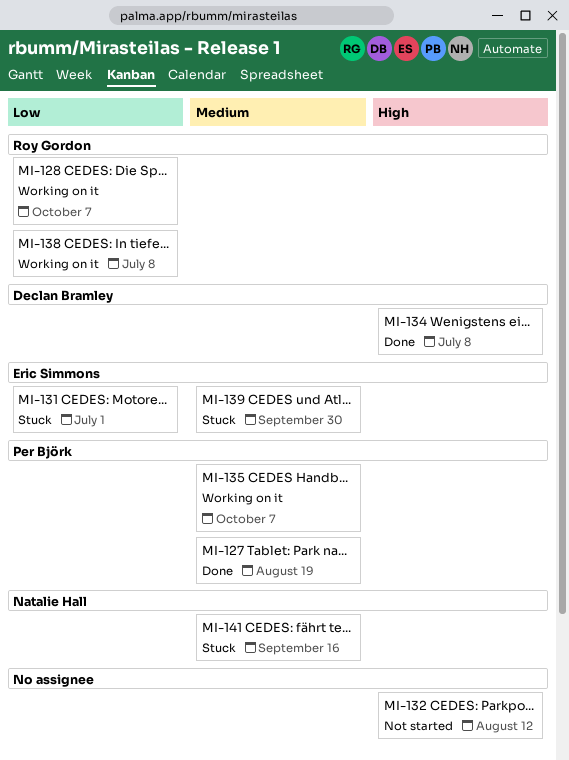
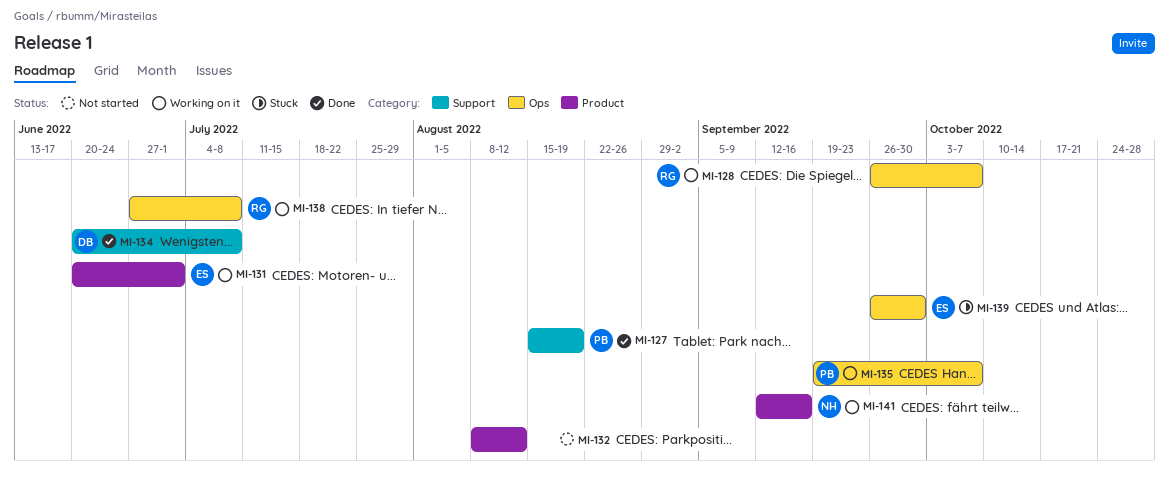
MI-131, status: Stuck -> Working on it
MI-141, status: Stuck -> Working on it

